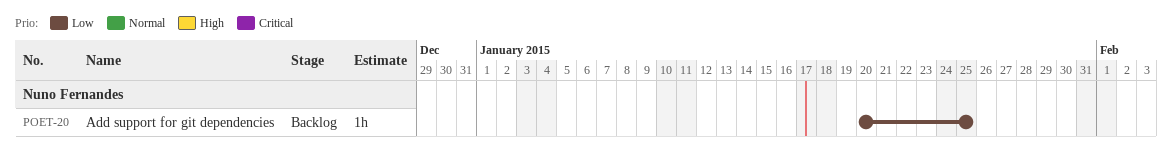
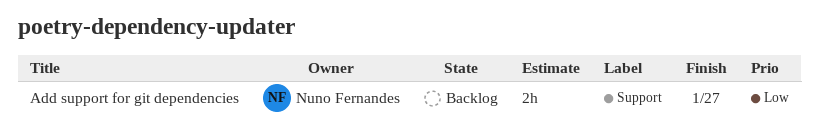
Add support for git dependencies, estimate: 1h -> 2h
Add support for git dependencies, due: Jan 25 -> Jan 27

